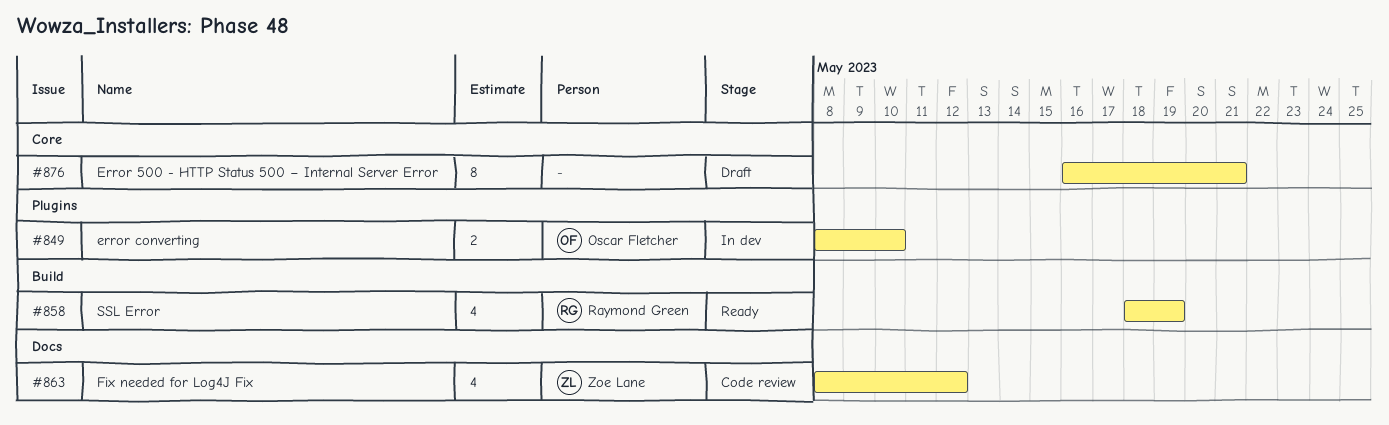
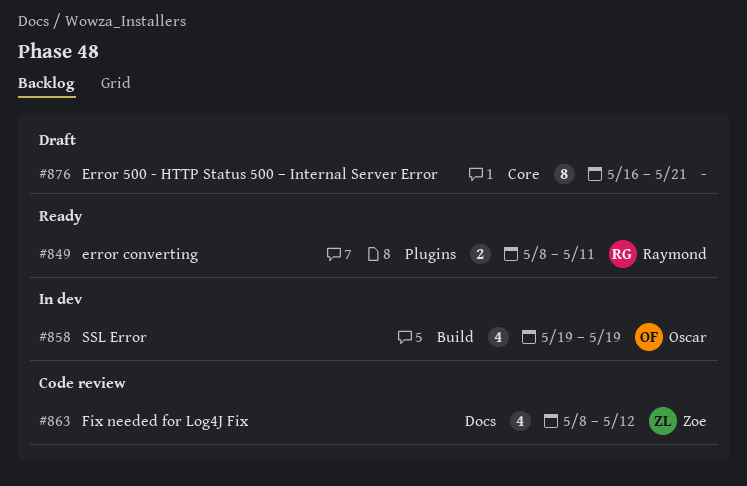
#849, status: In dev -> Ready
#849, owner: Oscar Fletcher -> Raymond Green
#849, due: May 10 -> May 11
#858, status: Ready -> In dev
#858, owner: Raymond Green -> Oscar Fletcher
#858, start: May 18 -> May 19

